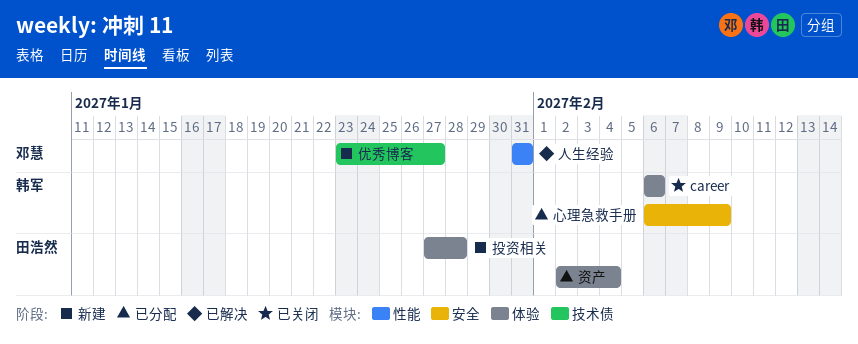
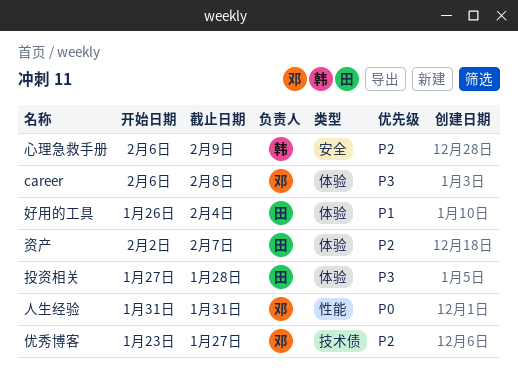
career, owner: 韩军 -> 邓慧
career, due: Feb 6 -> Feb 8
好用的工具: none -> present
资产, due: Feb 4 -> Feb 7

